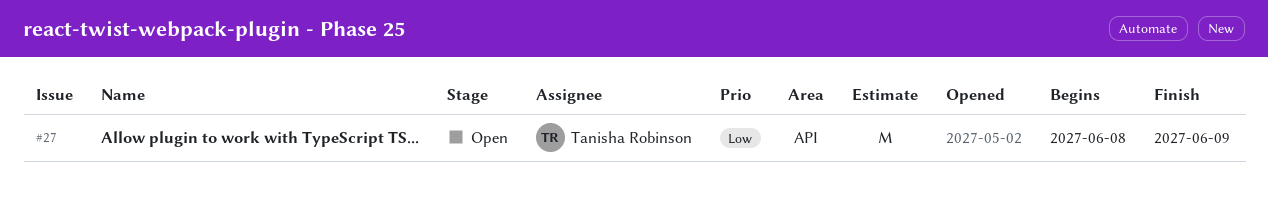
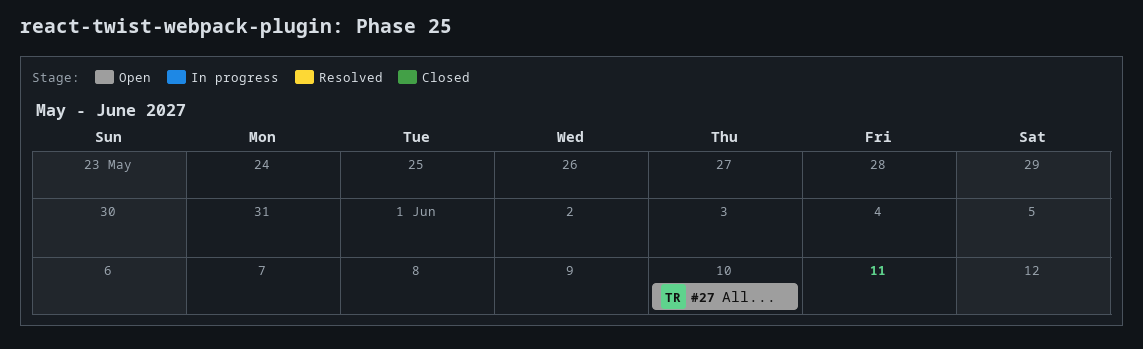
#27, start: Jun 8 -> Jun 10
#27, due: Jun 9 -> Jun 10

